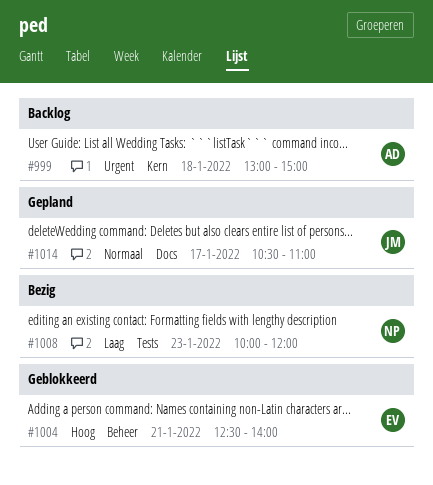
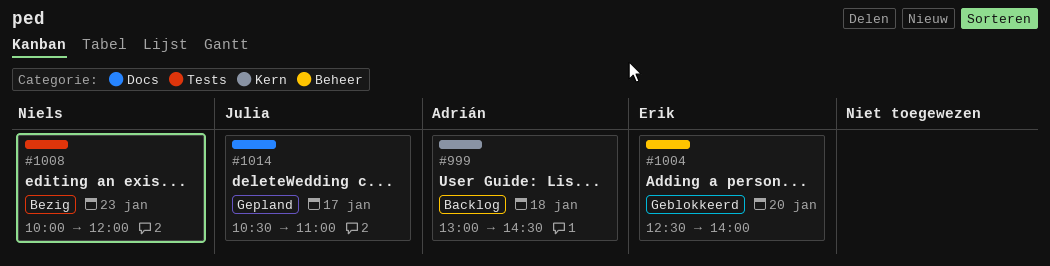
#999, ends: 15:00 -> 14:30
#1004, day: Jan 21 -> Jan 20

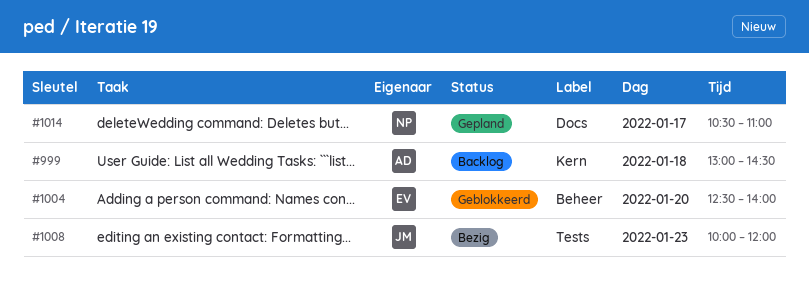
#1008, owner: Niels -> Julia
#1014, owner: Julia -> Niels

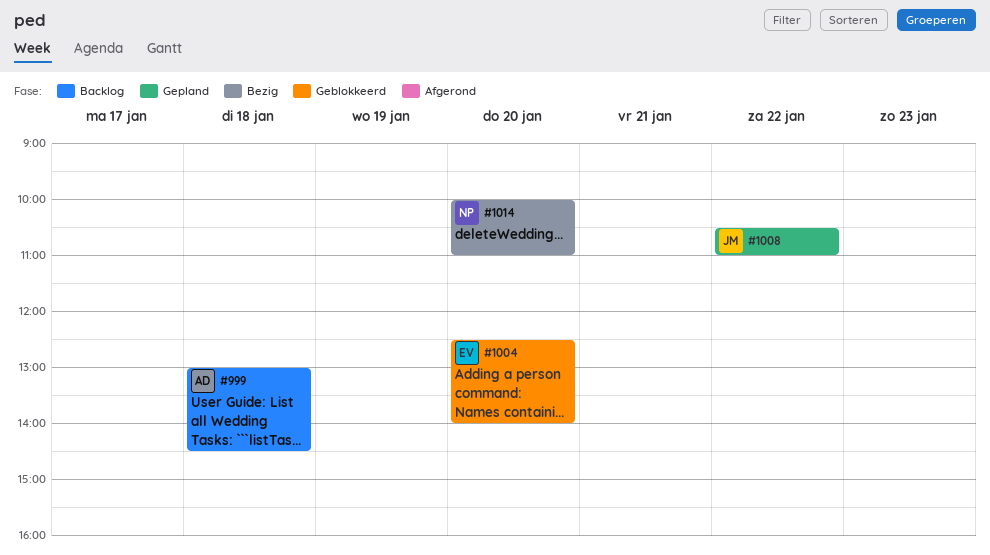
#1008, status: Bezig -> Gepland
#1008, day: Jan 23 -> Jan 22
#1008, begins: 10:00 -> 10:30
#1008, ends: 12:00 -> 11:00
#1014, status: Gepland -> Bezig
#1014, day: Jan 17 -> Jan 20
#1014, begins: 10:30 -> 10:00

